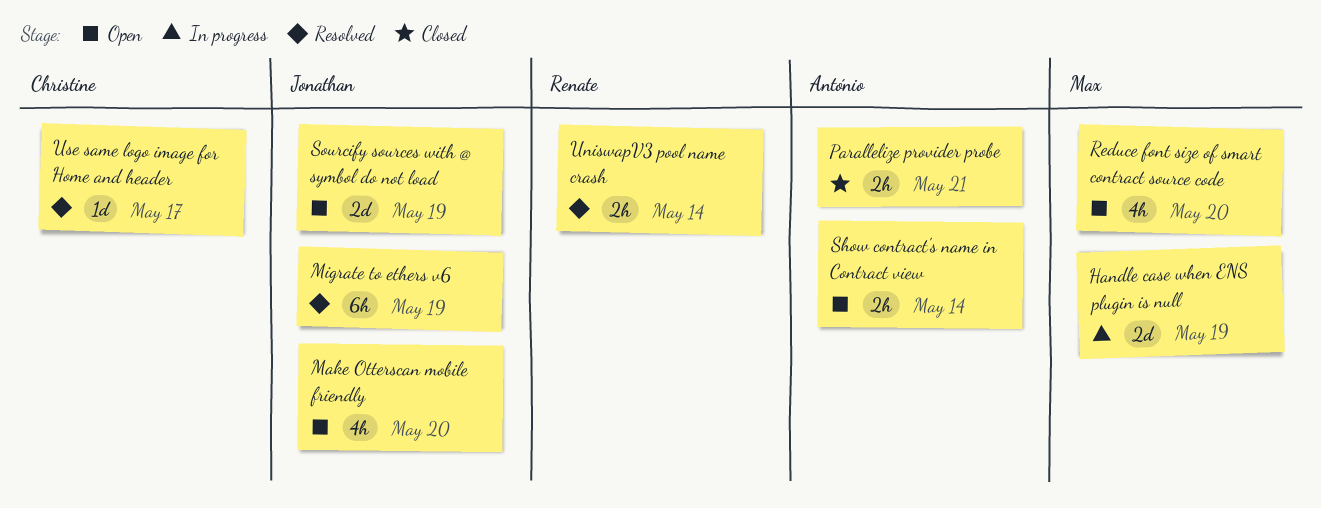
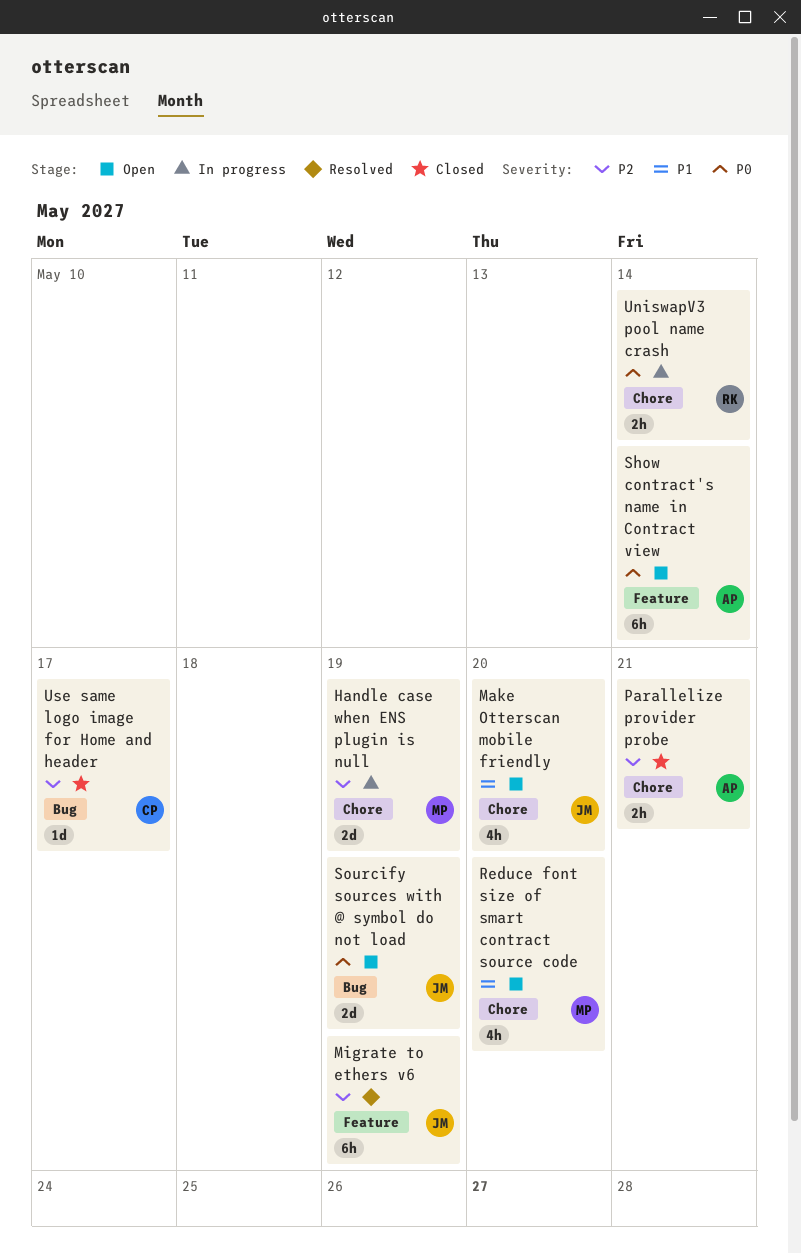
Show contract's name in Contract view, estimate: 2h -> 6h
UniswapV3 pool name crash, status: Resolved -> In progress
Use same logo image for Home and header, status: Resolved -> Closed

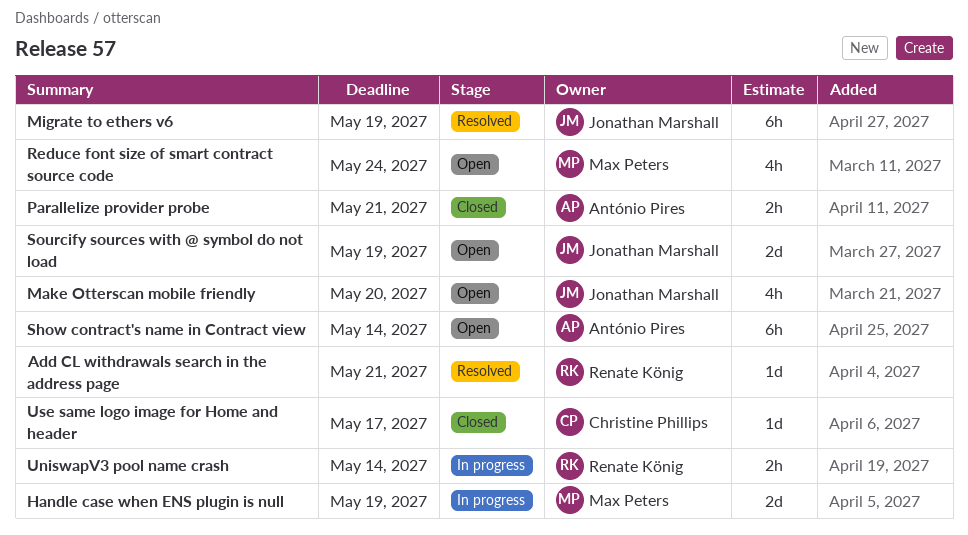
Add CL withdrawals search in the address page: none -> present
Reduce font size of smart contract source code, due: May 20 -> May 24

